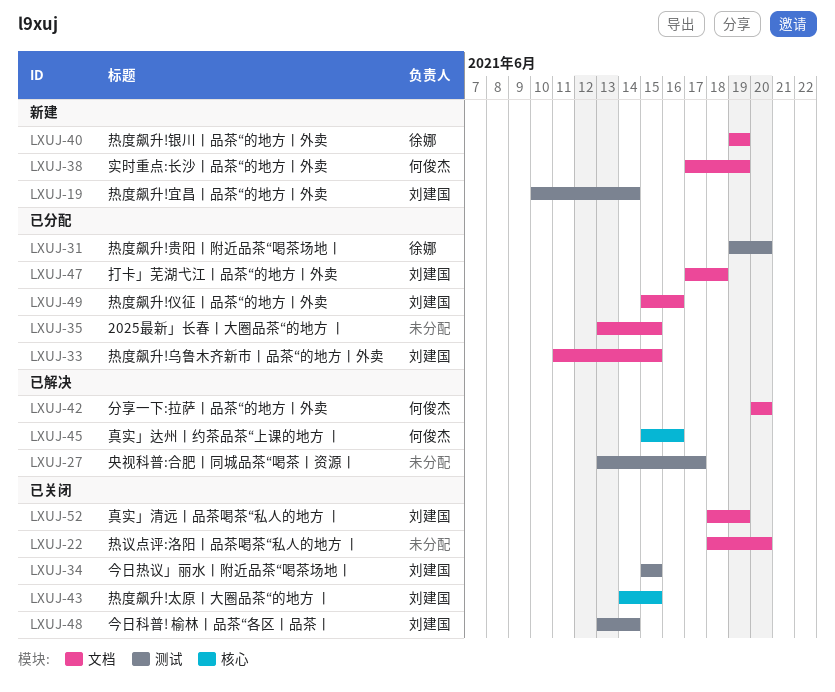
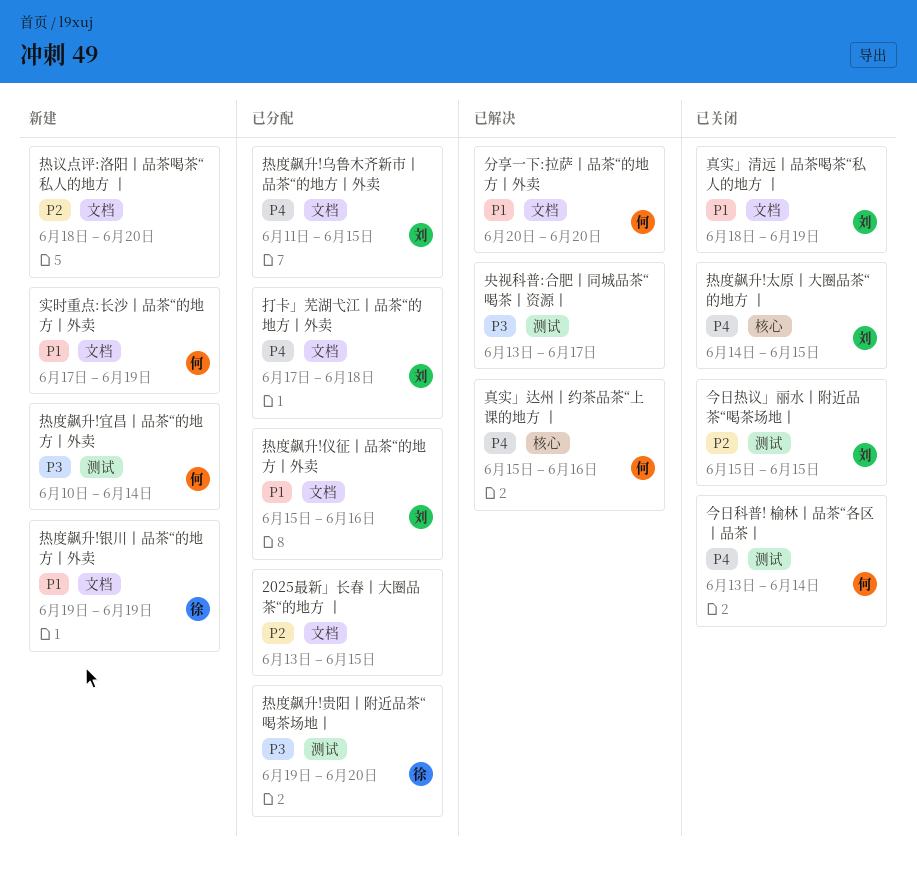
今日科普! 榆林丨品茶“各区丨品茶丨, owner: 刘建国 -> 何俊杰
热度飙升!宜昌丨品茶“的地方丨外卖, owner: 刘建国 -> 何俊杰
热议点评:洛阳丨品茶喝茶“私人的地方 丨, status: 已关闭 -> 新建

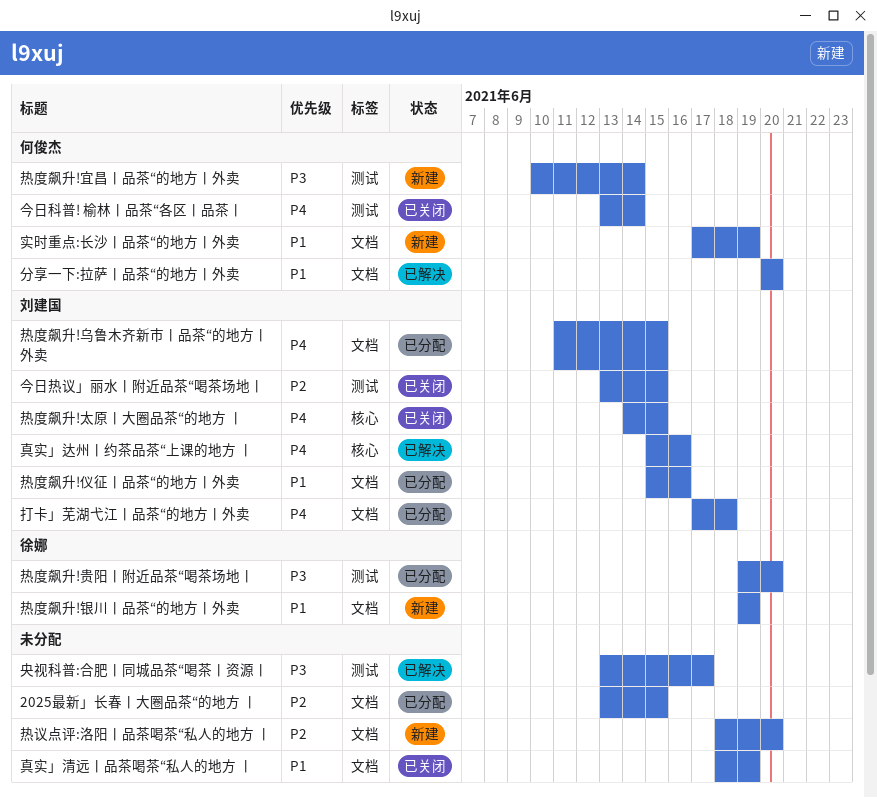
今日热议」丽水丨附近品茶“喝茶场地丨, start: Jun 15 -> Jun 13
真实」清远丨品茶喝茶“私人的地方 丨, owner: 刘建国 -> none
真实」达州丨约茶品茶“上课的地方 丨, owner: 何俊杰 -> 刘建国

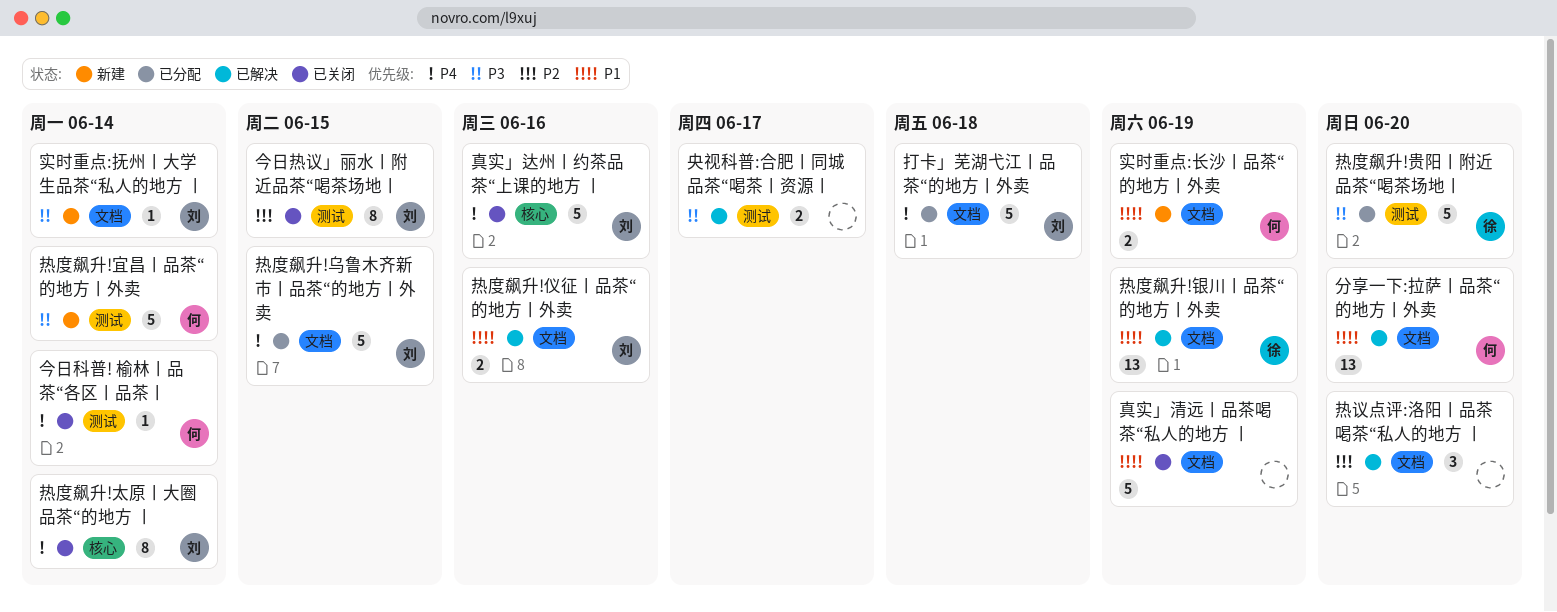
2025最新」长春丨大圈品茶“的地方 丨: present -> none
实时重点:抚州丨大学生品茶“私人的地方 丨: none -> present
热度飙升!仪征丨品茶“的地方丨外卖, status: 已分配 -> 已解决
热度飙升!太原丨大圈品茶“的地方 丨, due: Jun 15 -> Jun 14
热度飙升!银川丨品茶“的地方丨外卖, status: 新建 -> 已解决
热议点评:洛阳丨品茶喝茶“私人的地方 丨, status: 新建 -> 已解决
真实」达州丨约茶品茶“上课的地方 丨, status: 已解决 -> 已关闭

